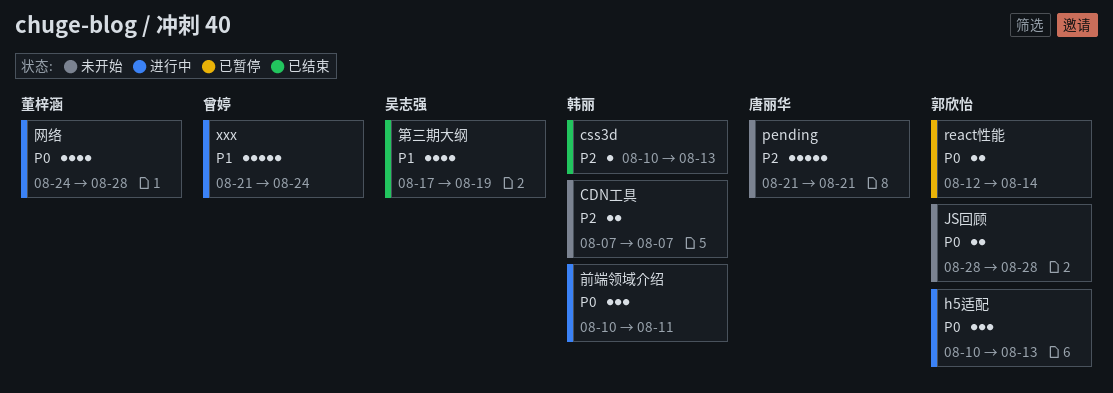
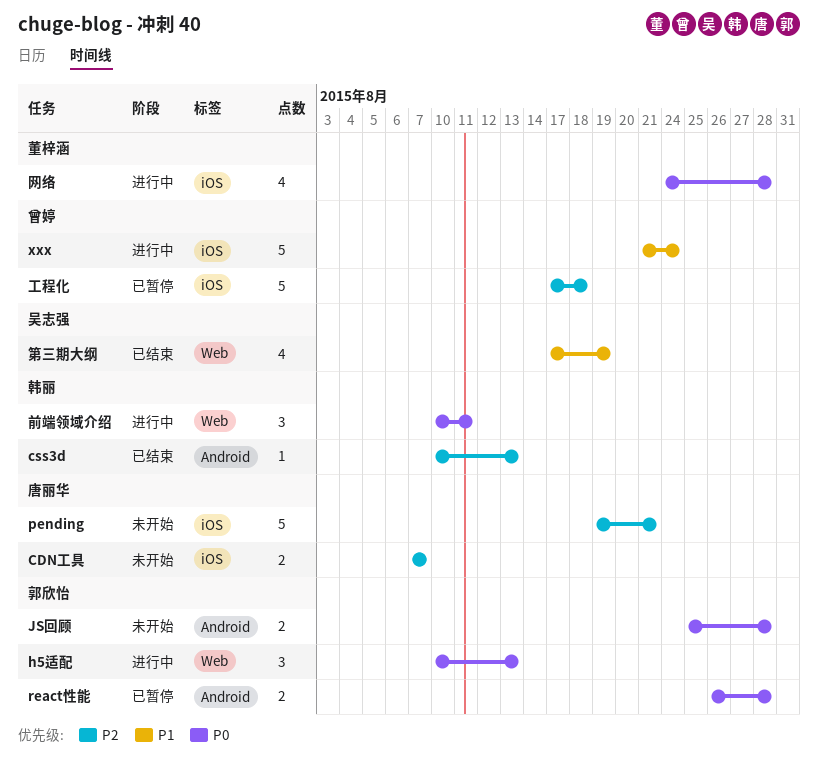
CDN工具, owner: 韩丽 -> 唐丽华
JS回顾, start: Aug 28 -> Aug 25
pending, start: Aug 21 -> Aug 19
react性能, start: Aug 12 -> Aug 26
react性能, due: Aug 14 -> Aug 28
工程化: none -> present

